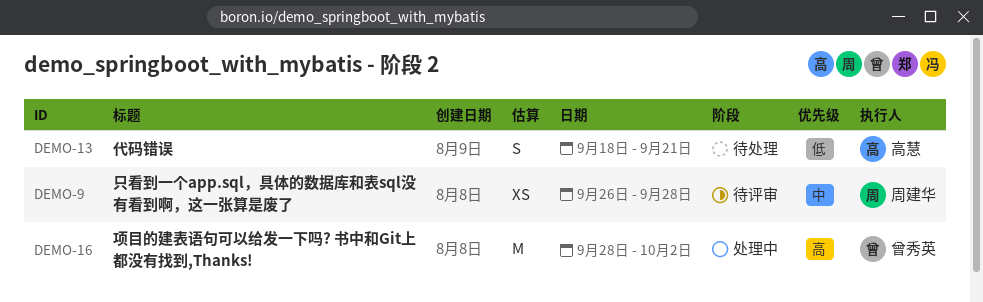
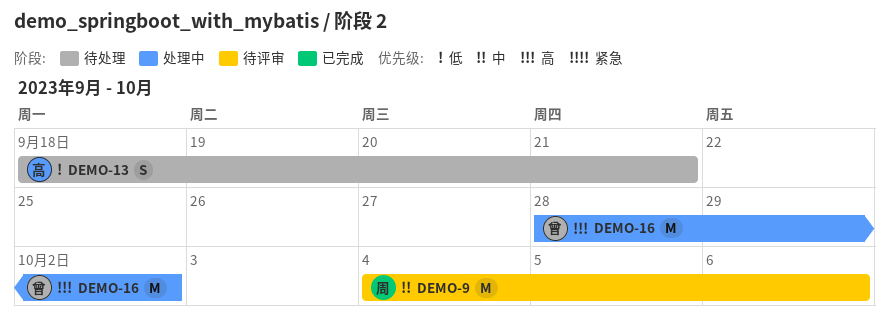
DEMO-9, estimate: XS -> M
DEMO-9, start: Sep 26 -> Oct 4
DEMO-9, due: Sep 28 -> Oct 6

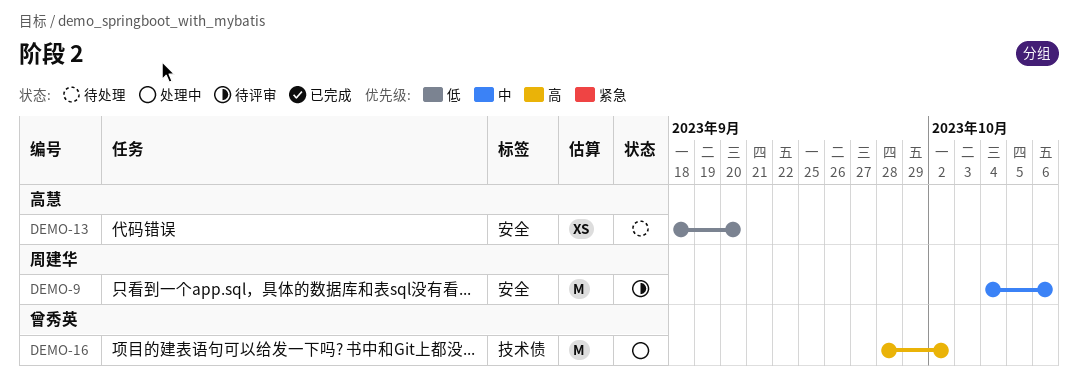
DEMO-13, estimate: S -> XS
DEMO-13, due: Sep 21 -> Sep 20

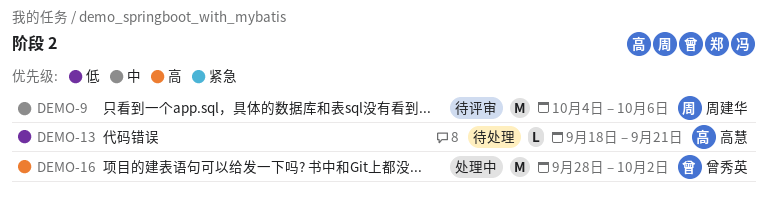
DEMO-13, estimate: XS -> L
DEMO-13, due: Sep 20 -> Sep 21

